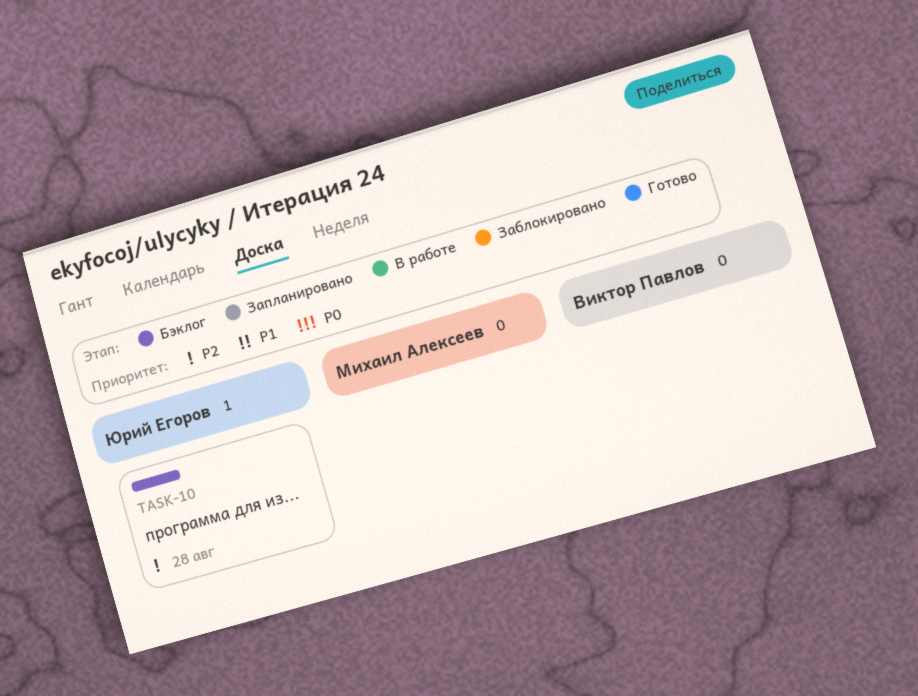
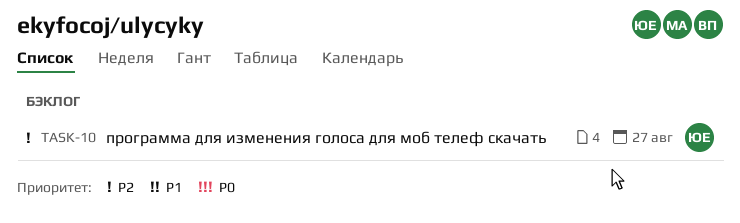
TASK-10, due: Aug 28 -> Aug 27

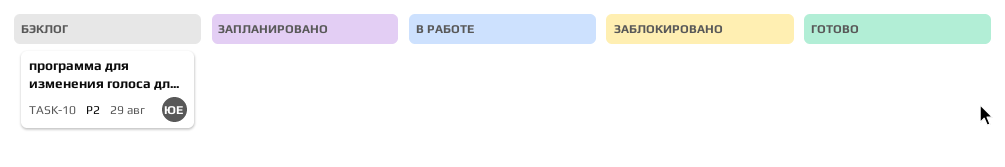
TASK-10, due: Aug 27 -> Aug 29

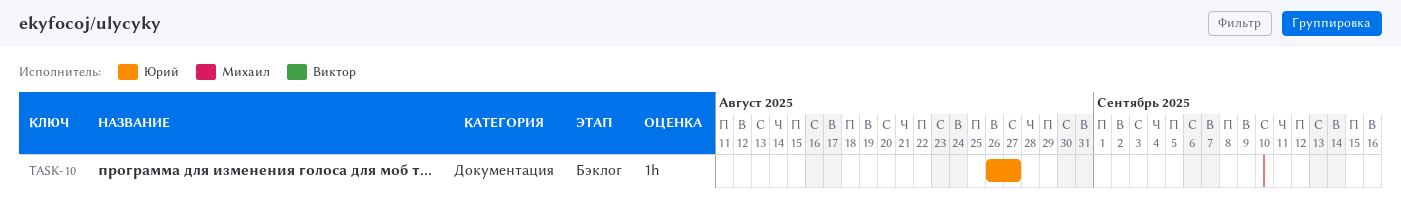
TASK-10, due: Aug 29 -> Aug 27

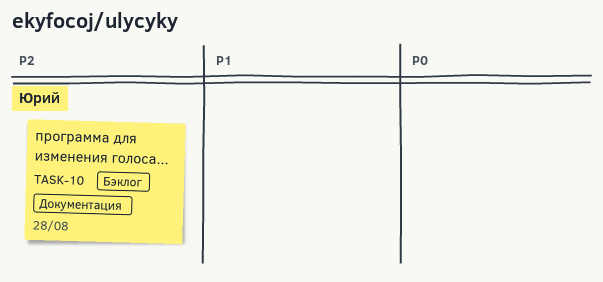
TASK-10, due: Aug 27 -> Aug 28

